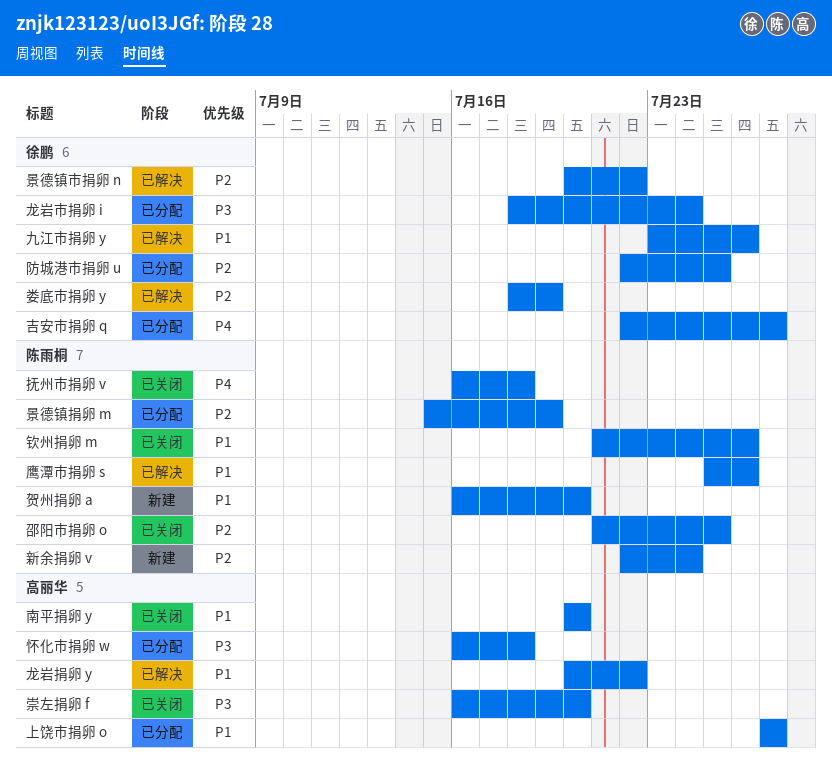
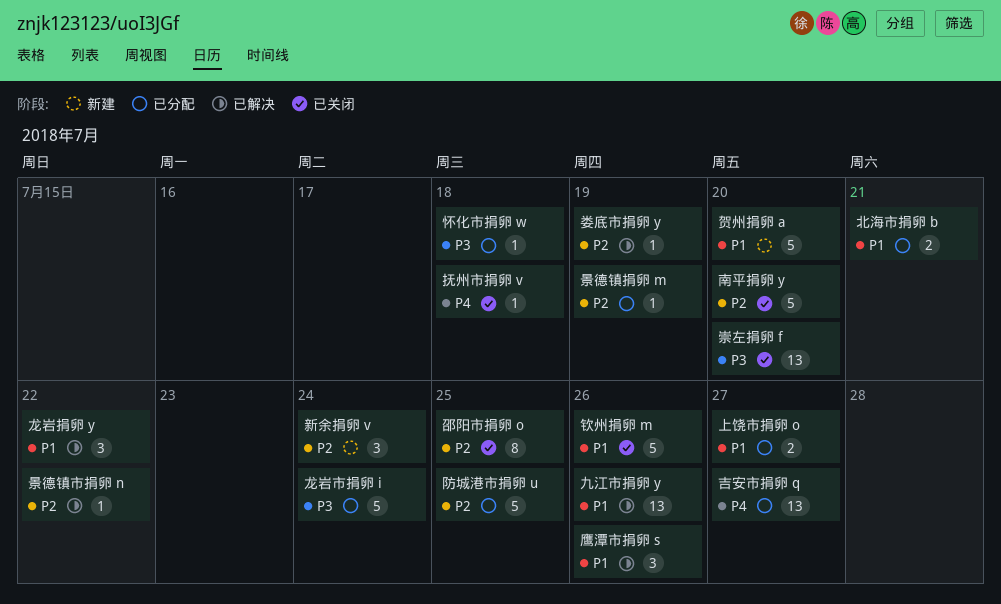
北海市捐卵 b: none -> present
南平捐卵 y, priority: P1 -> P2

